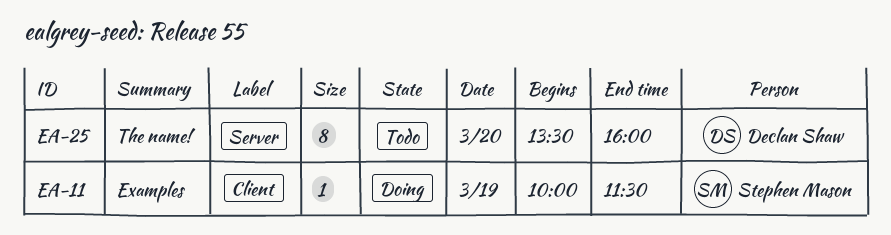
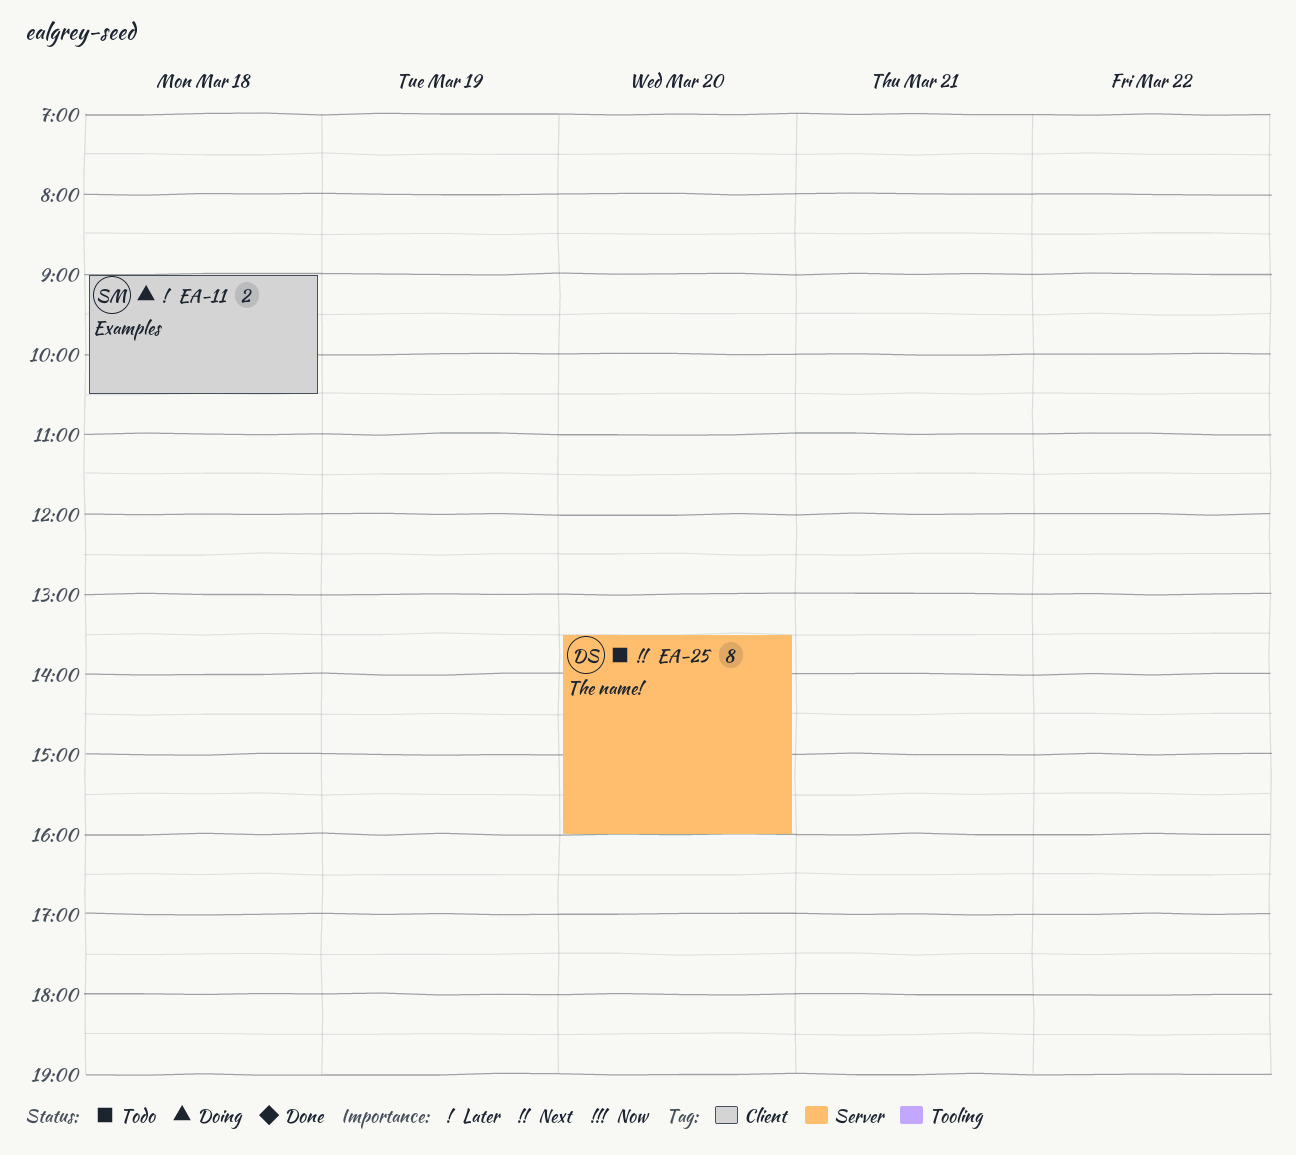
EA-11, estimate: 1 -> 2
EA-11, day: Mar 19 -> Mar 18
EA-11, begins: 10:00 -> 09:00
EA-11, ends: 11:30 -> 10:30

